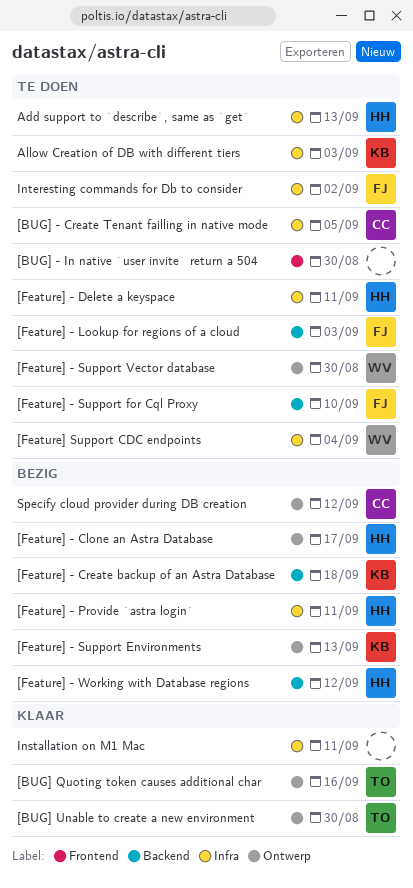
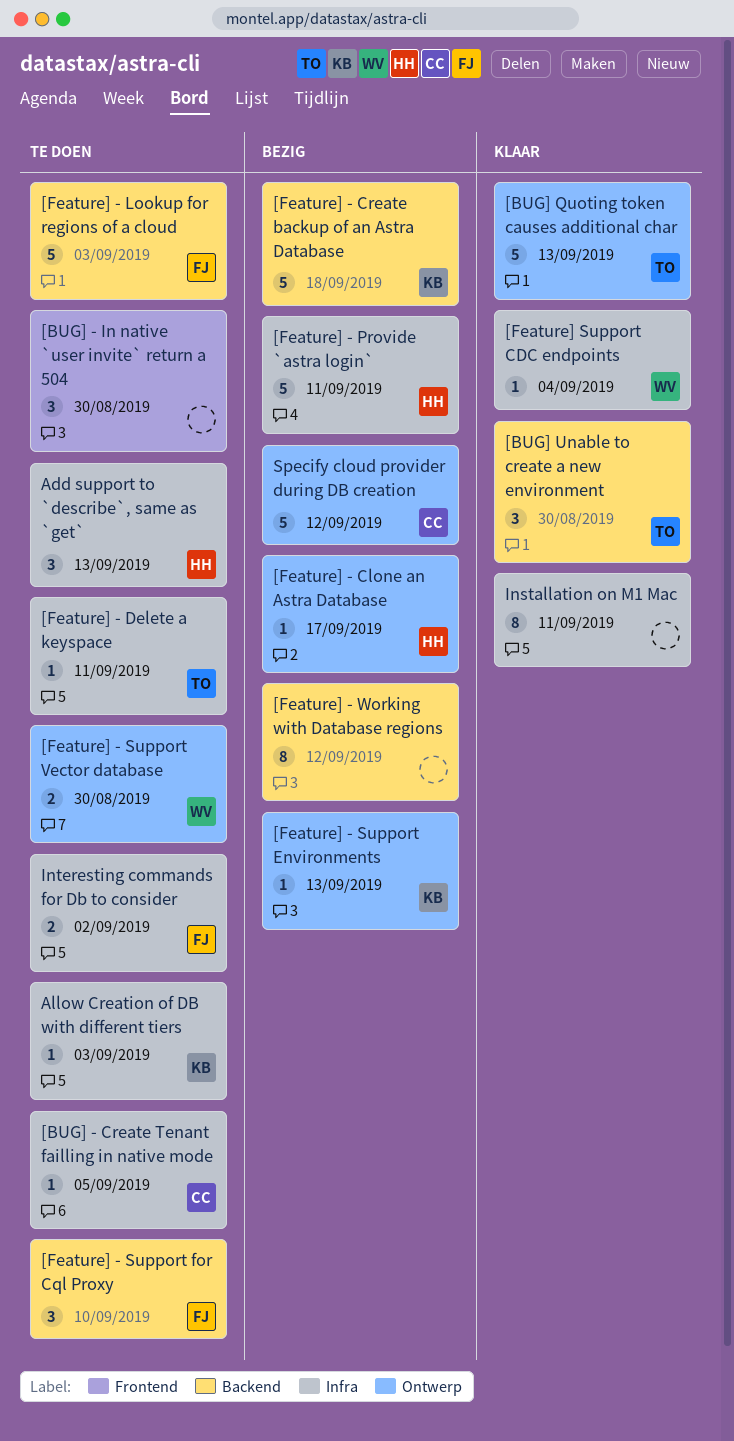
[BUG] Quoting token causes additional char, due: Sep 16 -> Sep 13
[BUG] Unable to create a new environment, label: Ontwerp -> Backend
[Feature] - Delete a keyspace, owner: HH -> TO
[Feature] - Working with Database regions, owner: HH -> none
[Feature] Support CDC endpoints, status: Te doen -> Klaar

